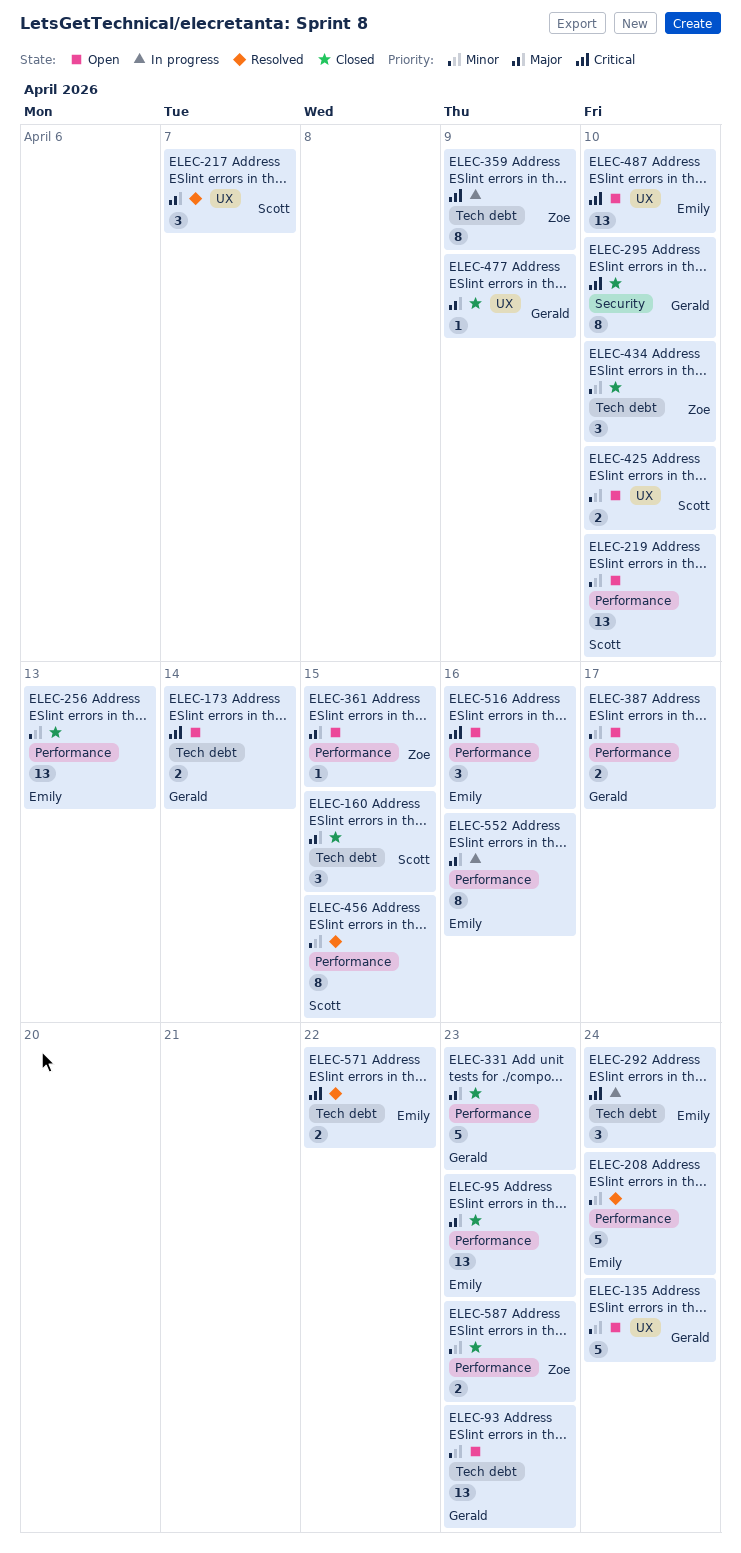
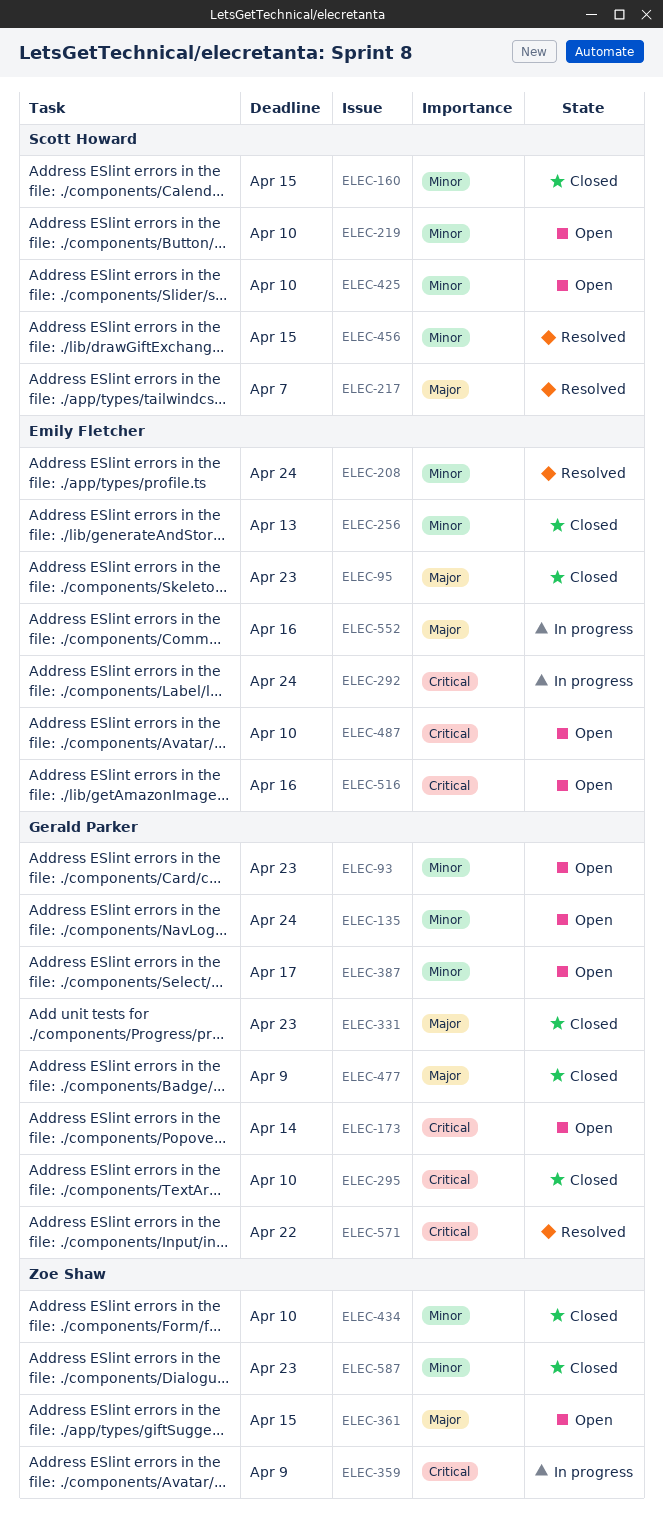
ELEC-160, priority: Major -> Minor
ELEC-571, owner: Emily Fletcher -> Gerald Parker

